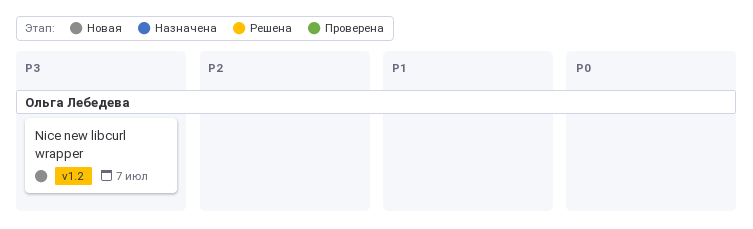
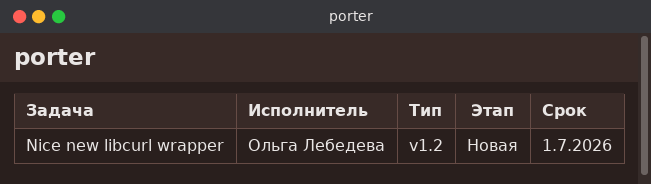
Nice new libcurl wrapper, due: Jul 7 -> Jul 1

